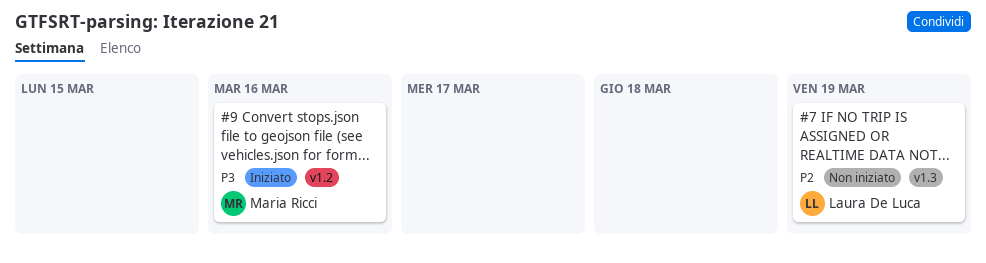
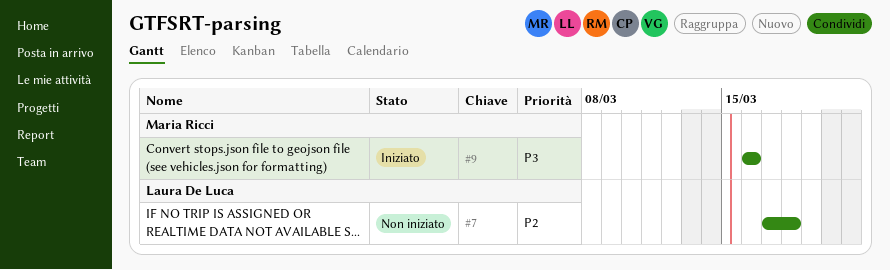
#7, due: Mar 19 -> Mar 18

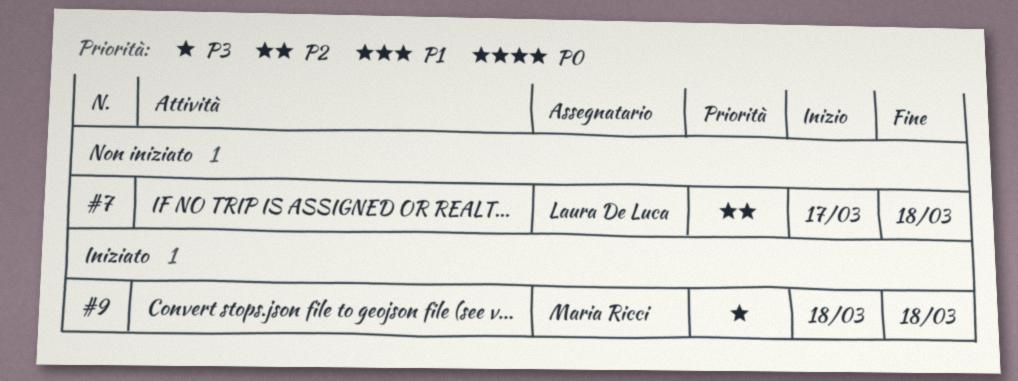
#9, start: Mar 16 -> Mar 18
#9, due: Mar 16 -> Mar 18

